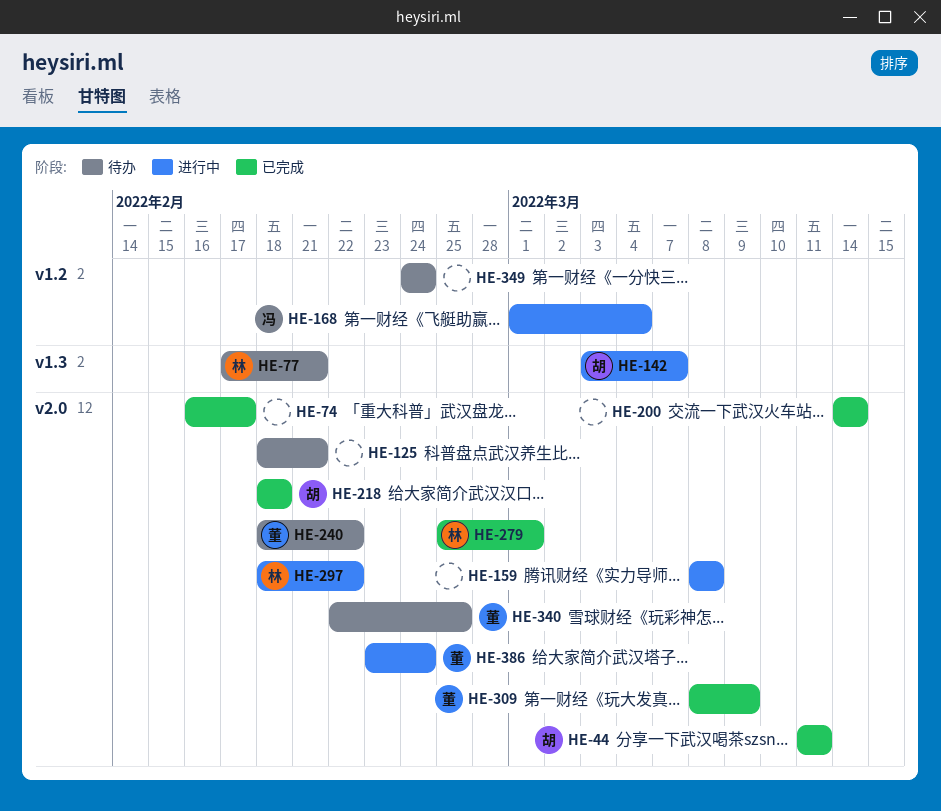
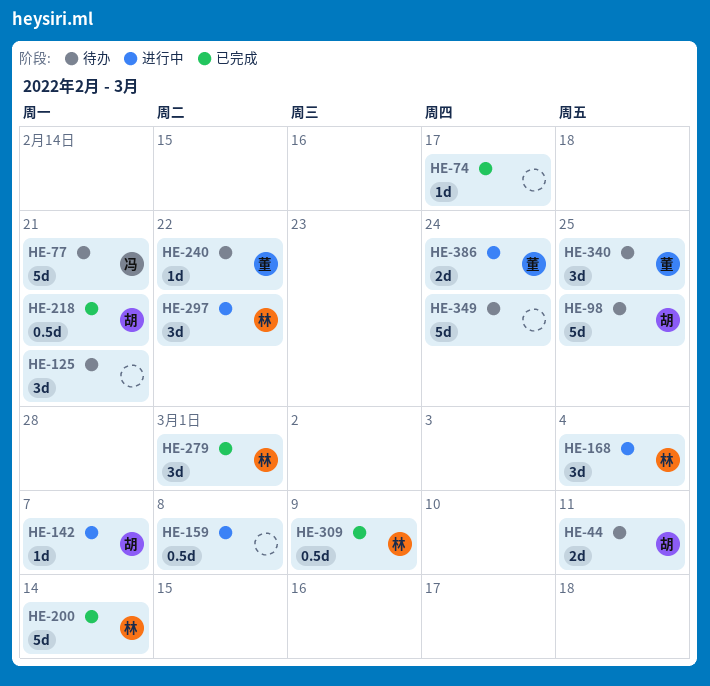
HE-44, status: 已完成 -> 待办
HE-77, owner: 林 -> 冯
HE-98: none -> present
HE-168, owner: 冯 -> 林
HE-200, owner: none -> 林
HE-218, due: Feb 18 -> Feb 21
HE-309, owner: 董 -> 林

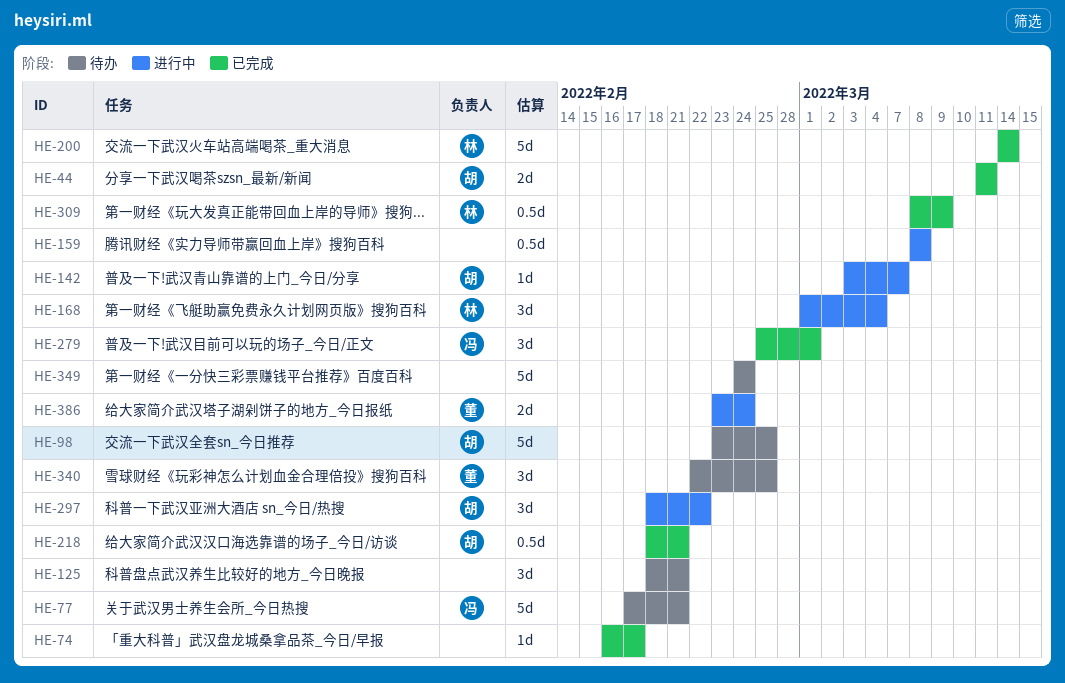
HE-44, status: 待办 -> 已完成
HE-240: present -> none
HE-279, owner: 林 -> 冯
HE-297, owner: 林 -> 胡

